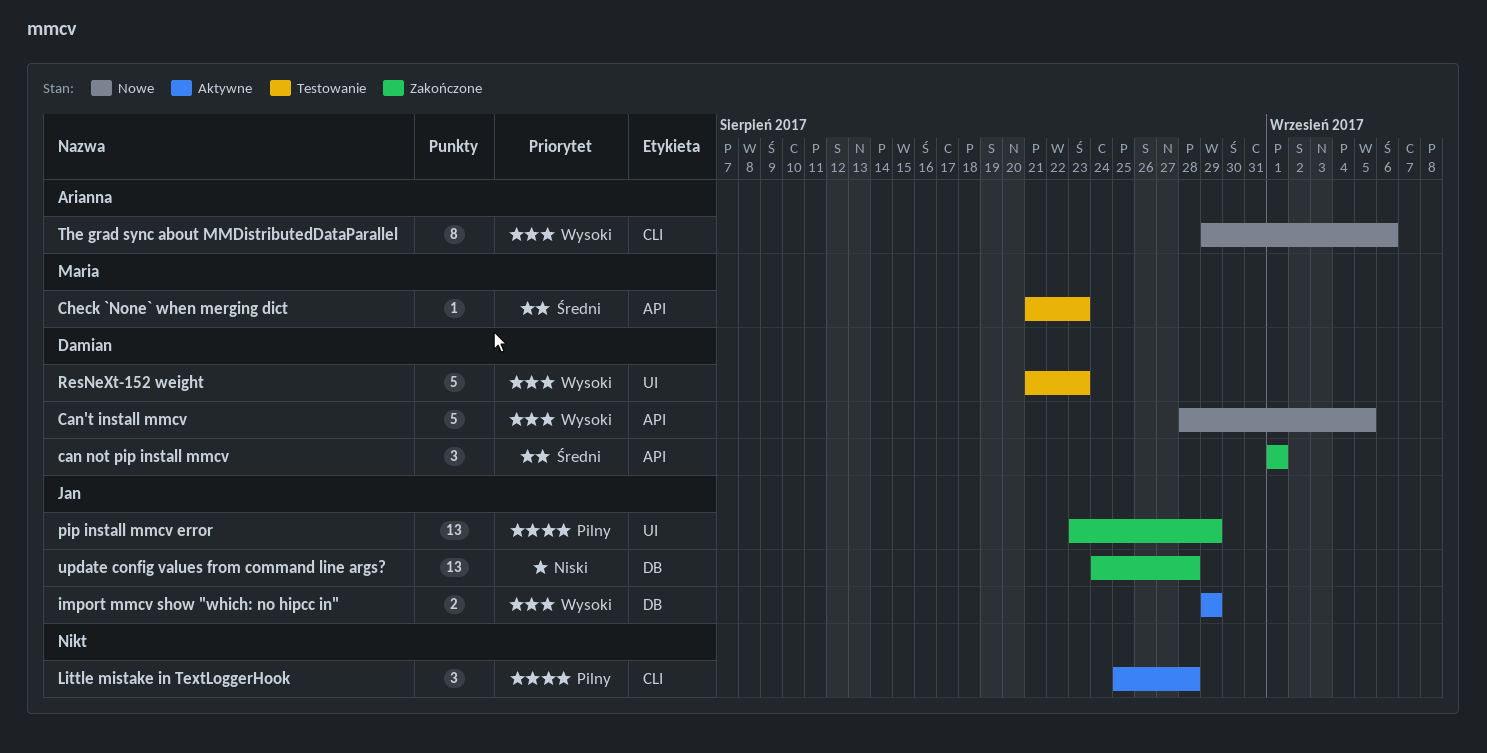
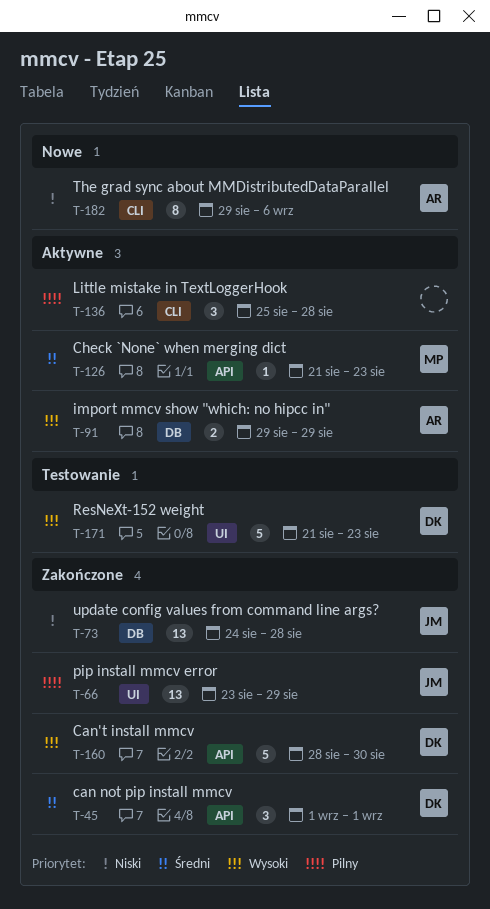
Can't install mmcv, status: Nowe -> Zakończone
Can't install mmcv, due: Sep 5 -> Aug 30
Check `None` when merging dict, status: Testowanie -> Aktywne
import mmcv show "which: no hipcc in", owner: Jan -> Arianna
The grad sync about MMDistributedDataParallel, priority: Wysoki -> Niski

